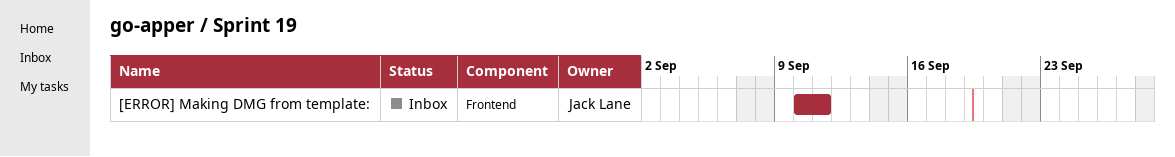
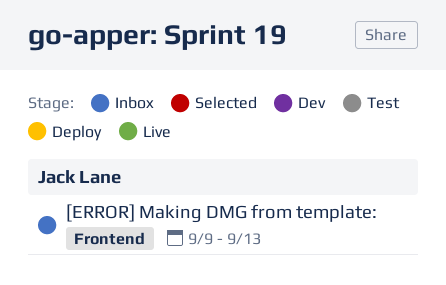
[ERROR] Making DMG from template:, start: Sep 10 -> Sep 9
[ERROR] Making DMG from template:, due: Sep 11 -> Sep 13

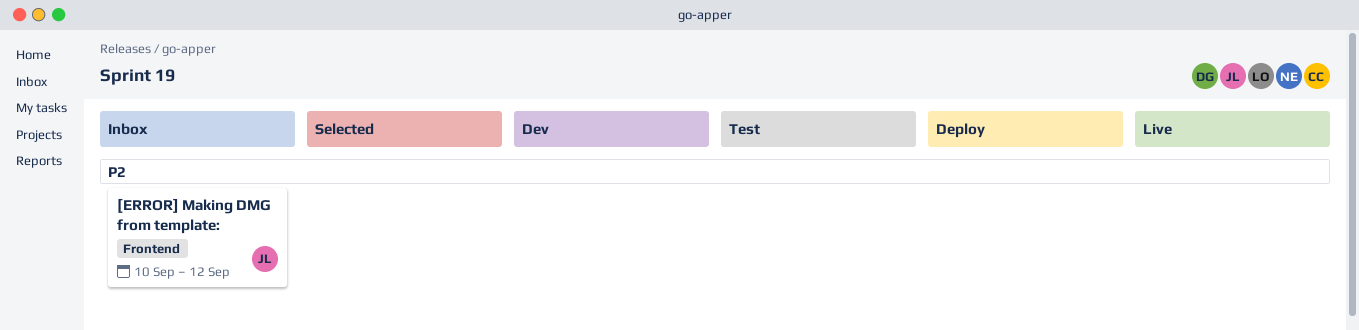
[ERROR] Making DMG from template:, start: Sep 9 -> Sep 10
[ERROR] Making DMG from template:, due: Sep 13 -> Sep 12

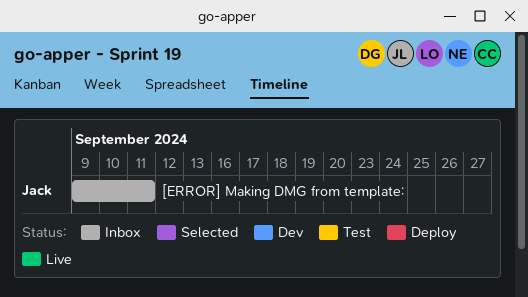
[ERROR] Making DMG from template:, start: Sep 10 -> Sep 9
[ERROR] Making DMG from template:, due: Sep 12 -> Sep 11

